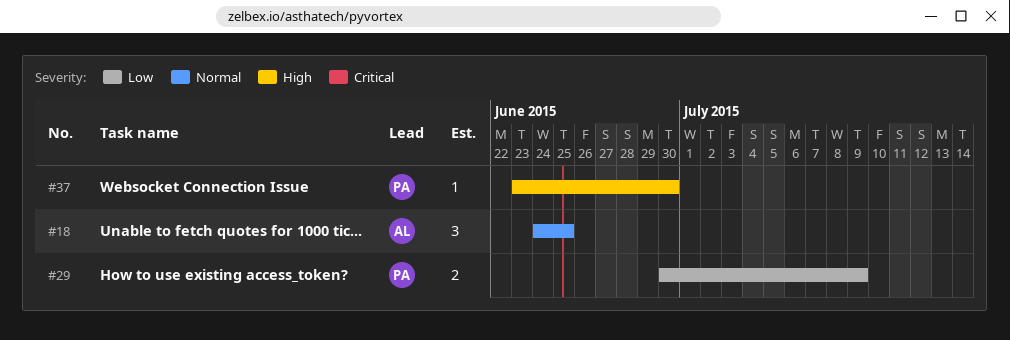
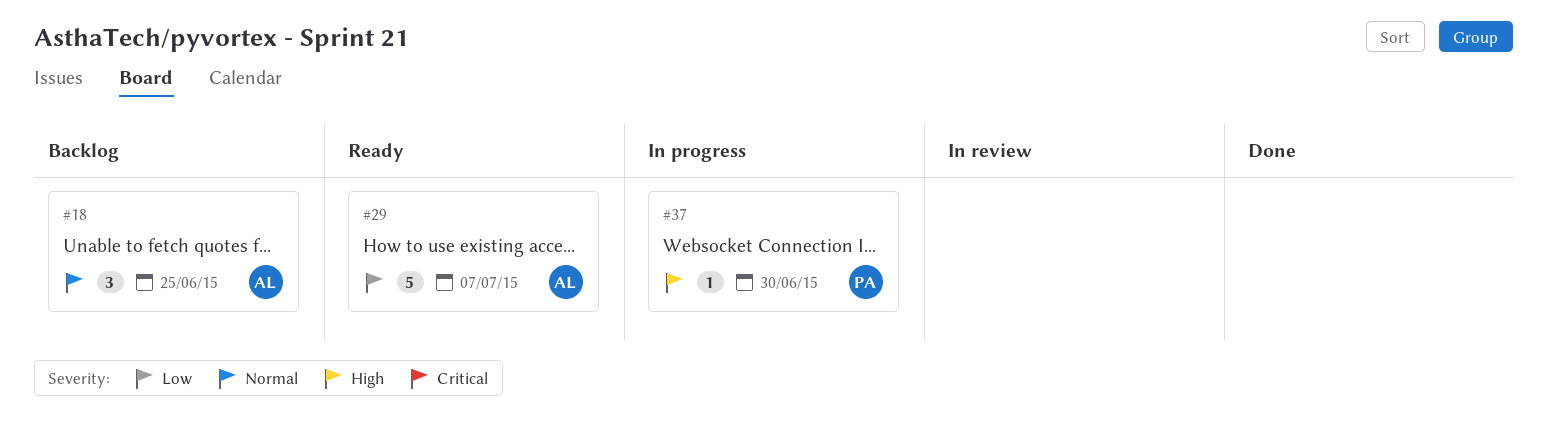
#29, owner: PA -> AL
#29, estimate: 2 -> 5
#29, due: Jul 9 -> Jul 7

